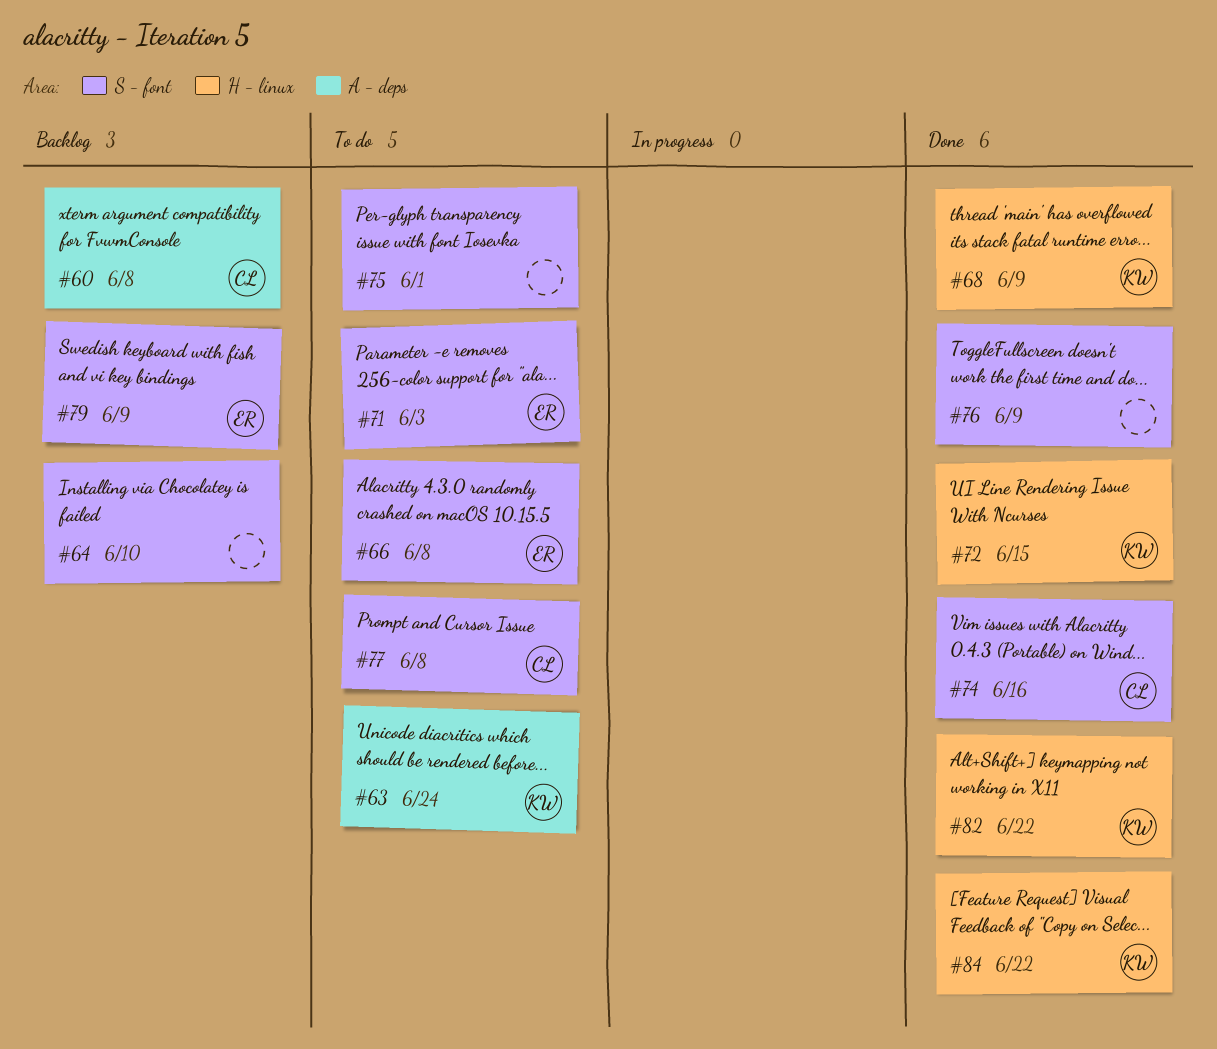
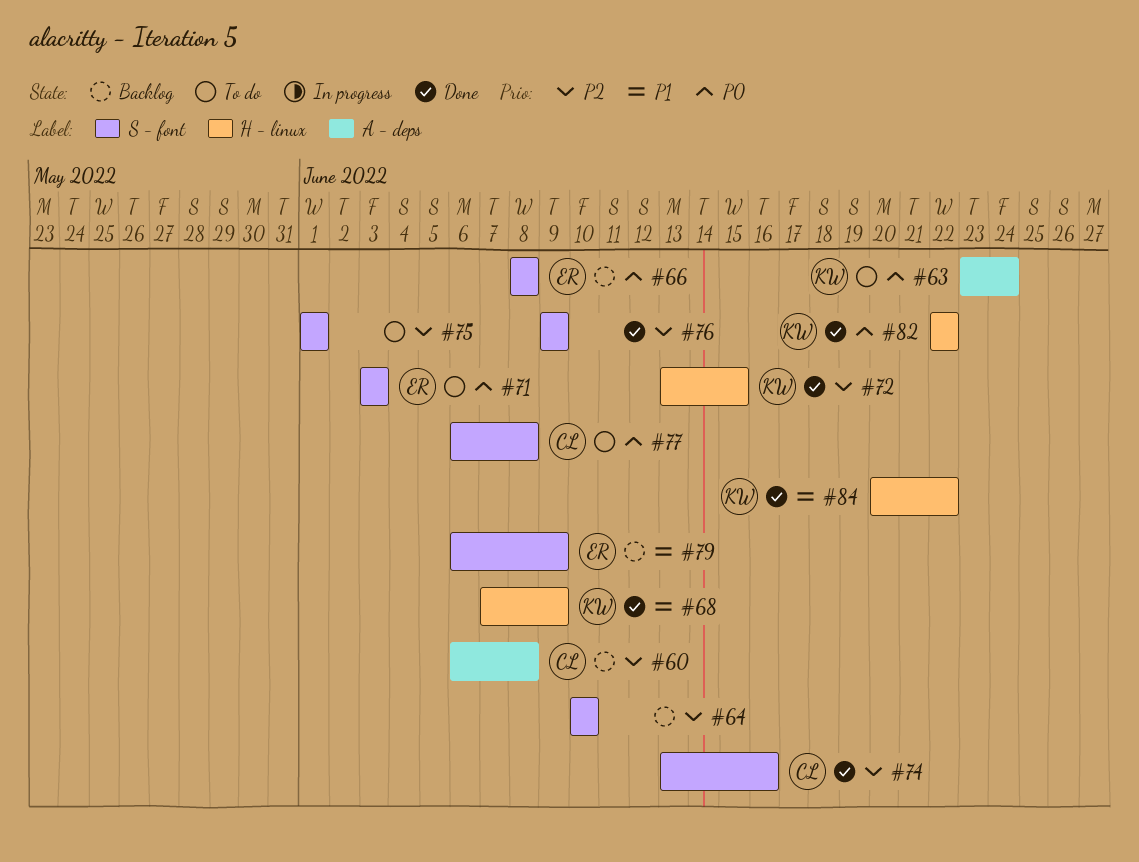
#66, status: To do -> Backlog

